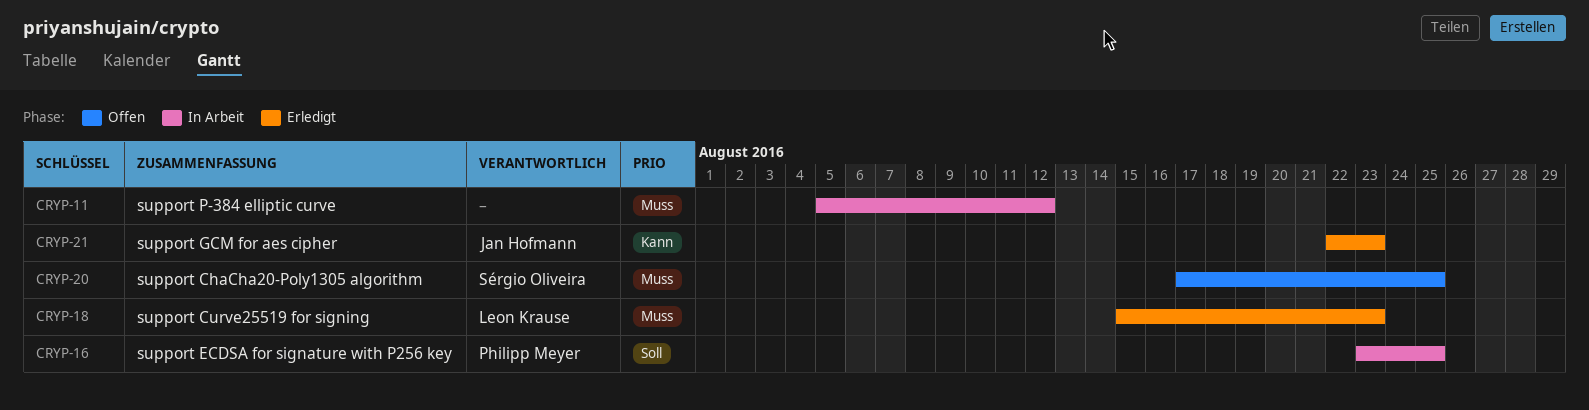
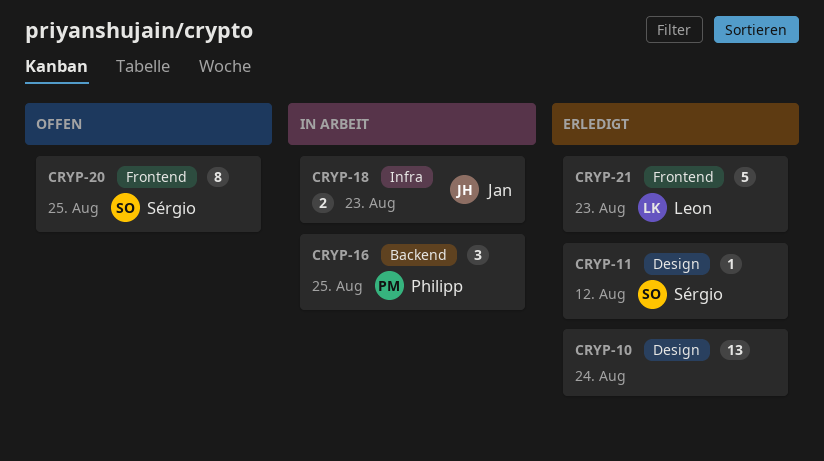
CRYP-10: none -> present
CRYP-11, status: In Arbeit -> Erledigt
CRYP-11, owner: none -> Sérgio Oliveira
CRYP-18, status: Erledigt -> In Arbeit
CRYP-18, owner: Leon Krause -> Jan Hofmann
CRYP-21, owner: Jan Hofmann -> Leon Krause

